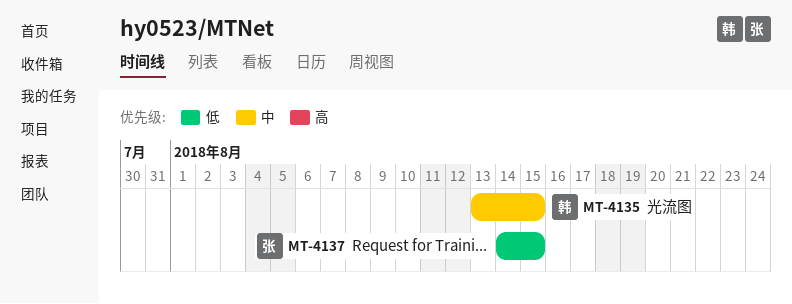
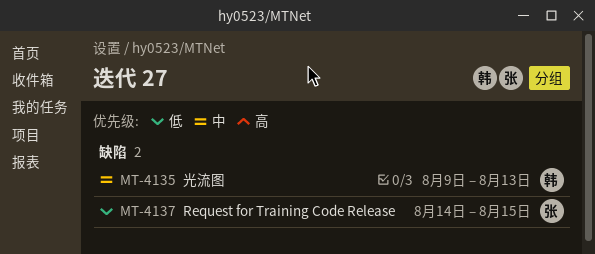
MT-4135, start: Aug 13 -> Aug 9
MT-4135, due: Aug 15 -> Aug 13

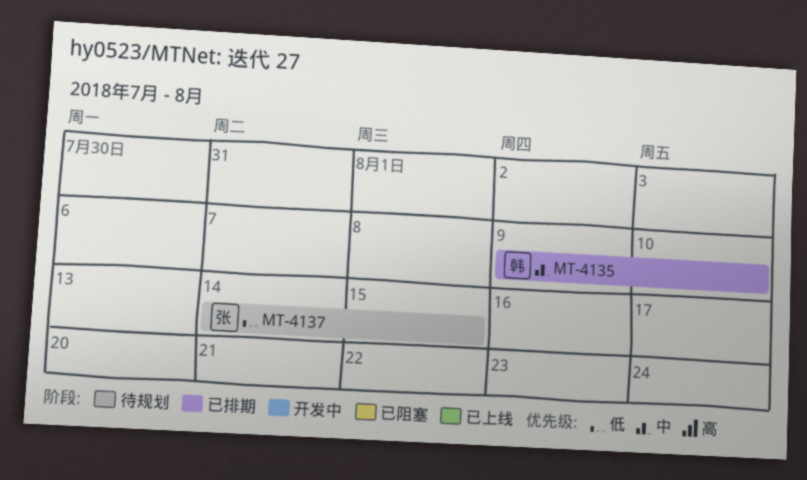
MT-4135, due: Aug 13 -> Aug 10

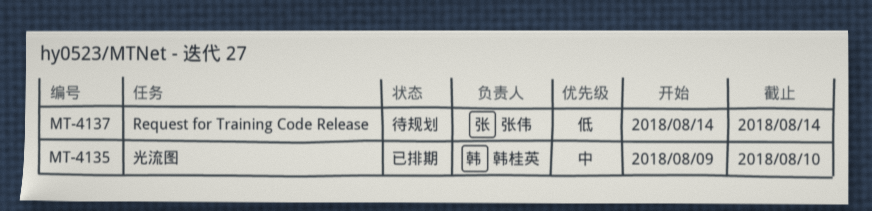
MT-4137, due: Aug 15 -> Aug 14

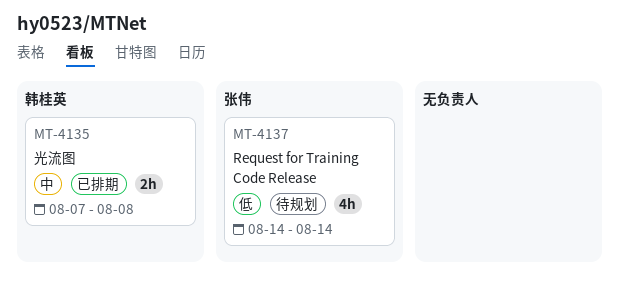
MT-4135, start: Aug 9 -> Aug 7
MT-4135, due: Aug 10 -> Aug 8

